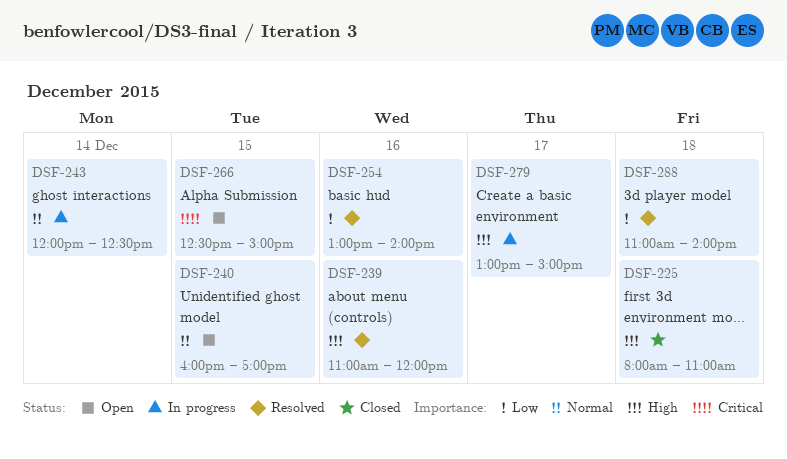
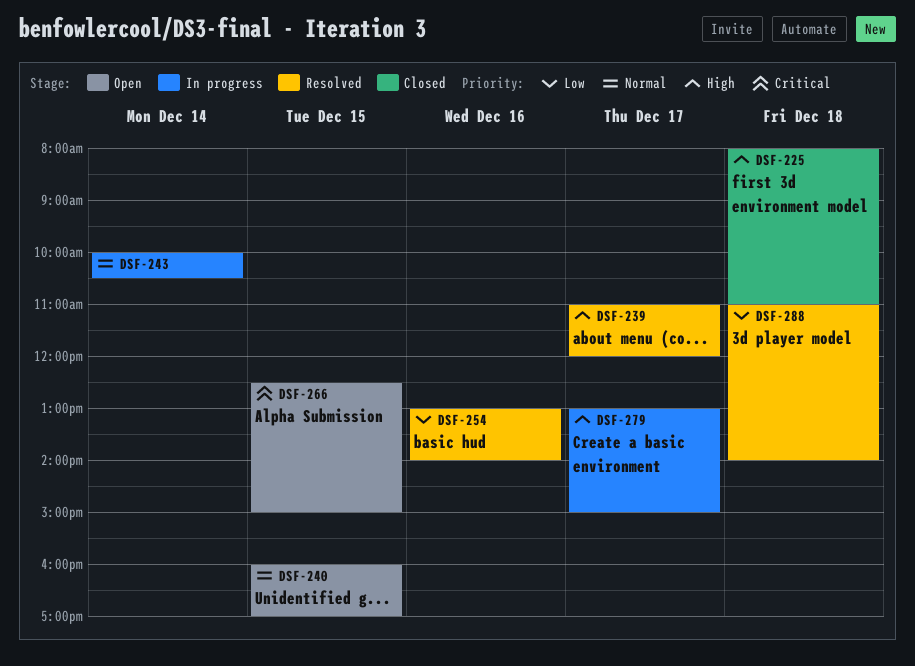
DSF-239, day: Dec 16 -> Dec 17
DSF-243, begins: 12:00 -> 10:00
DSF-243, ends: 12:30 -> 10:30

